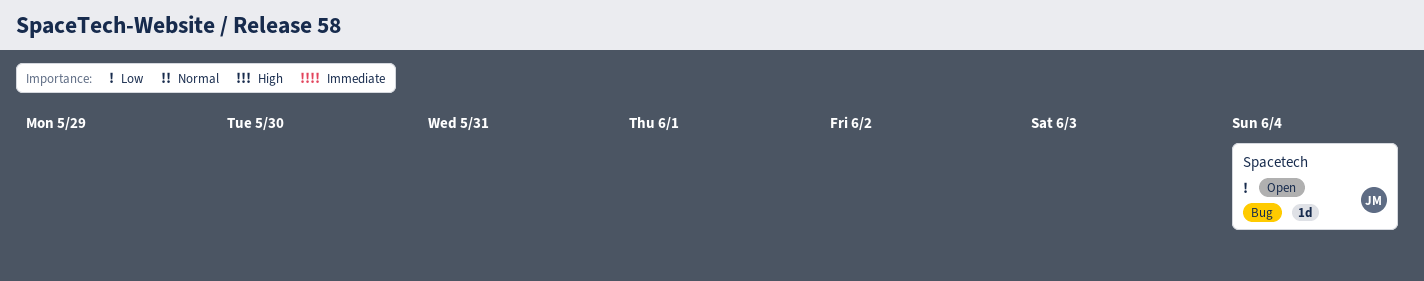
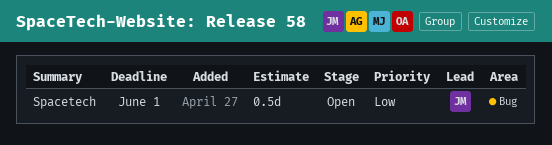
Spacetech, estimate: 1d -> 0.5d
Spacetech, due: Jun 4 -> Jun 1

